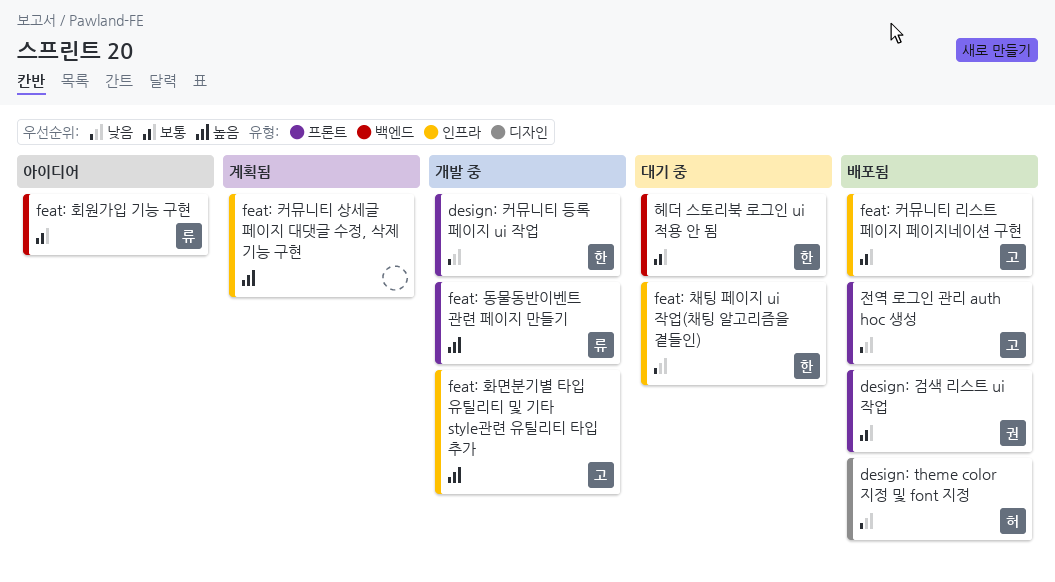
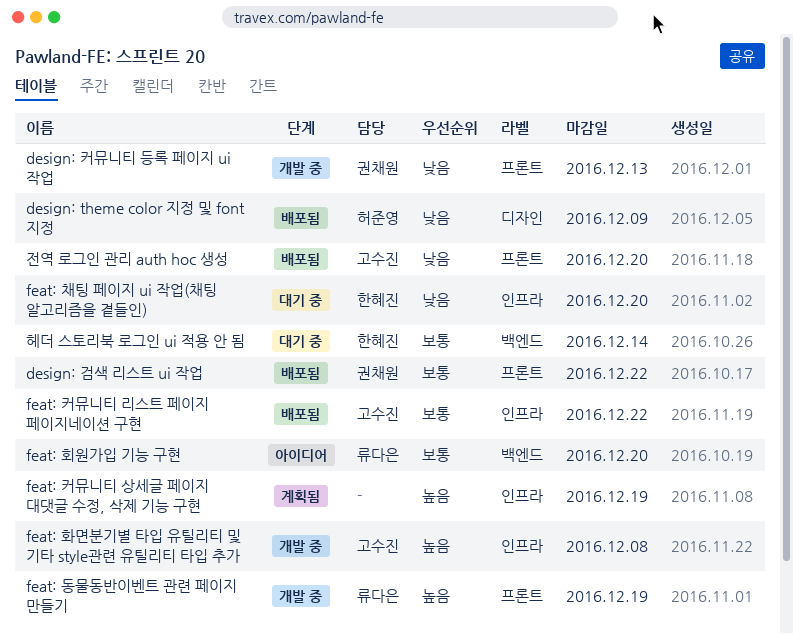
design: 커뮤니티 등록 페이지 ui 작업, owner: 한혜진 -> 권채원

